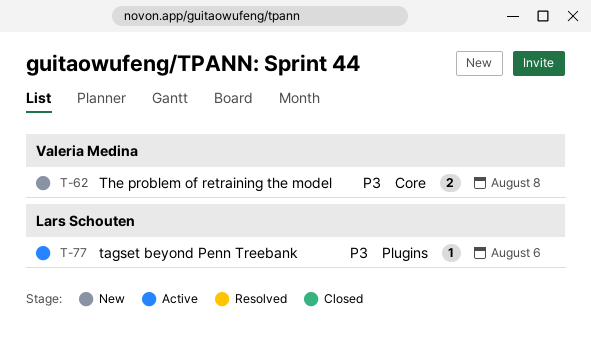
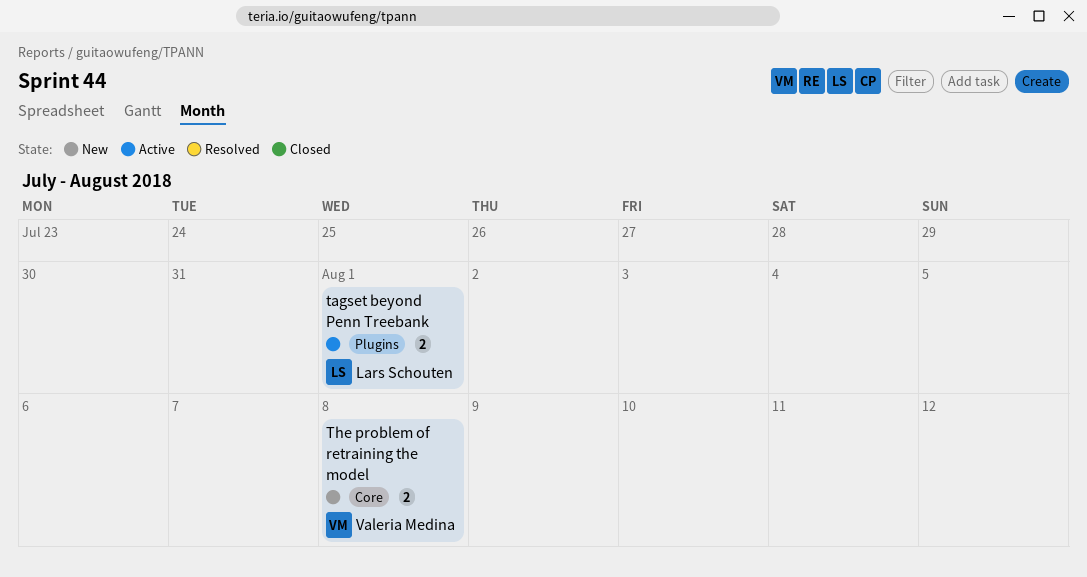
tagset beyond Penn Treebank, estimate: 1 -> 2
tagset beyond Penn Treebank, due: Aug 6 -> Aug 1

